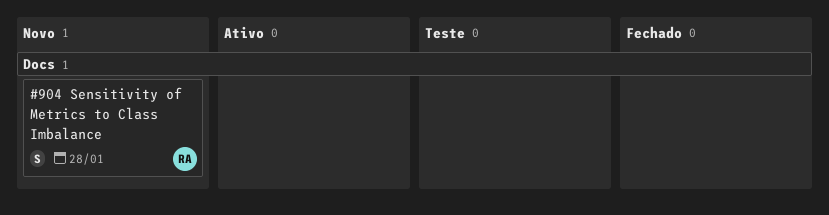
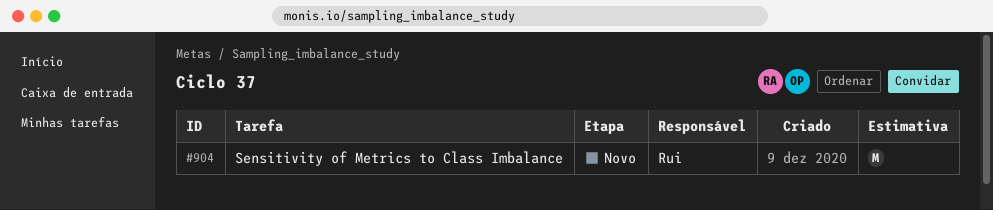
#904, estimate: S -> M

